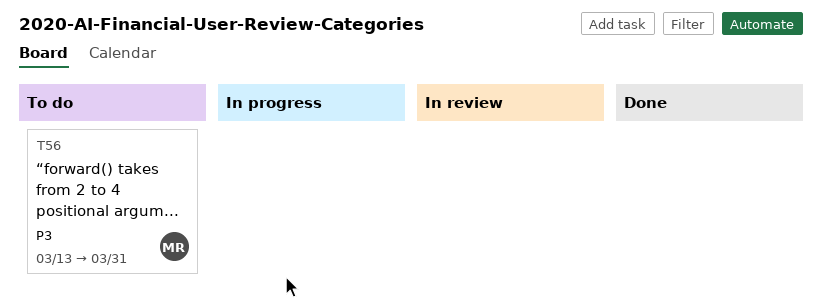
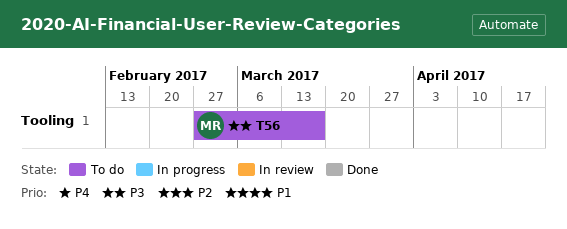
T56, start: Mar 13 -> Feb 27
T56, due: Mar 31 -> Mar 17

